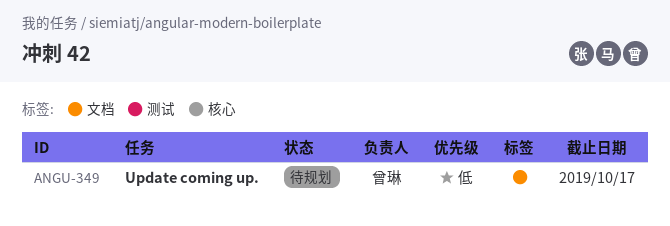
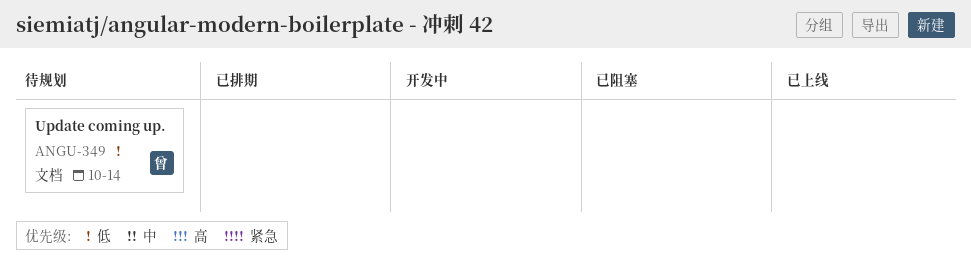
ANGU-349, due: Oct 17 -> Oct 14

